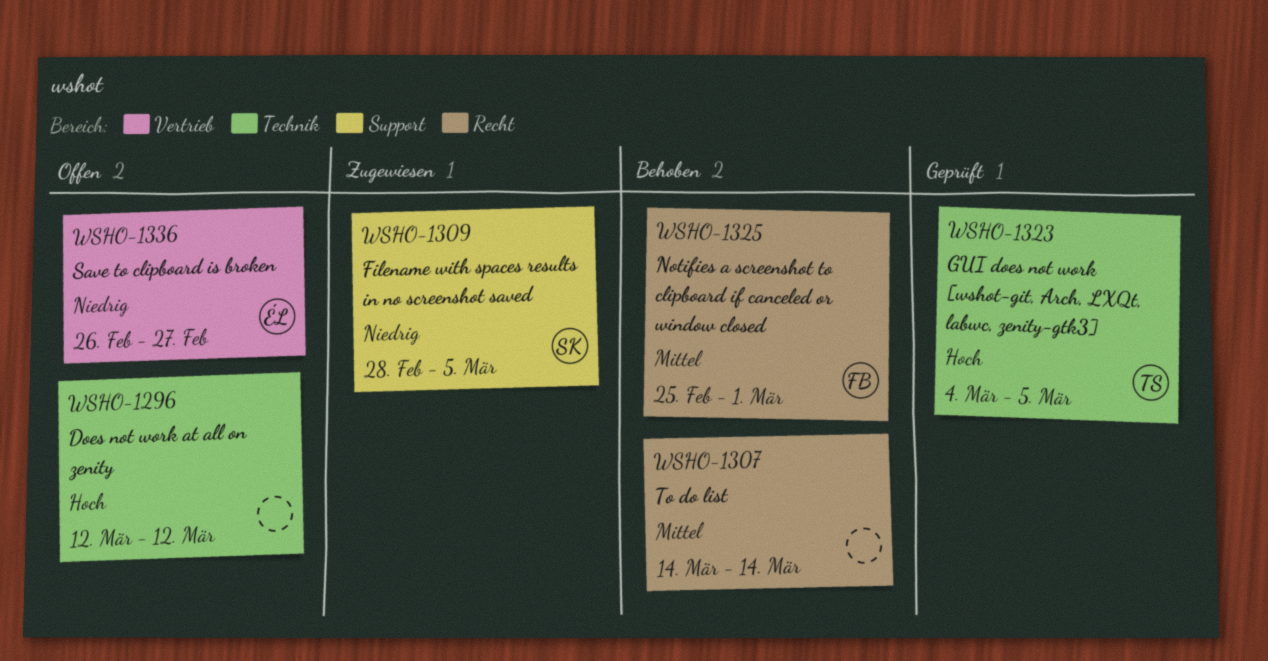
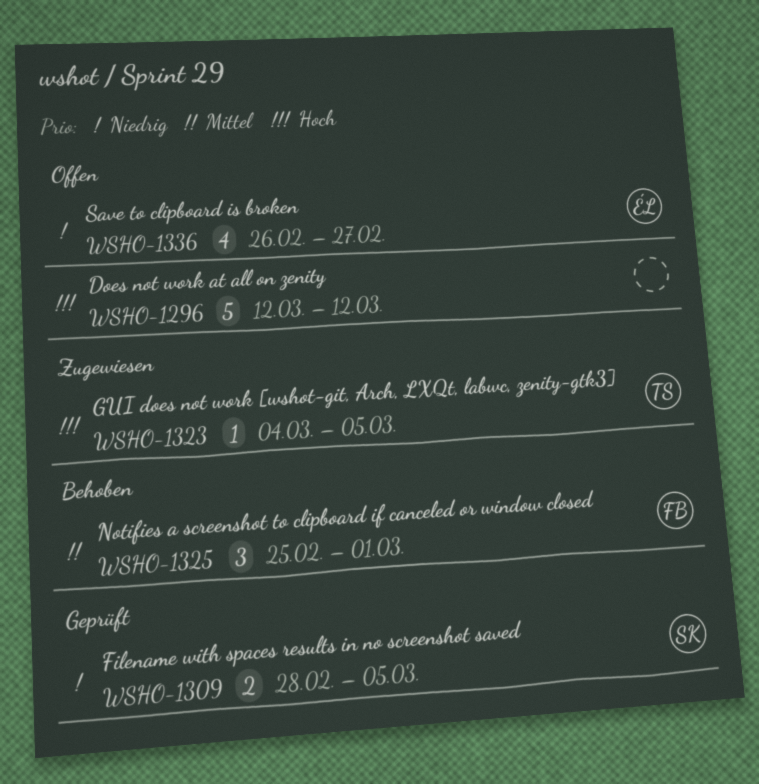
WSHO-1307: present -> none
WSHO-1309, status: Zugewiesen -> Geprüft
WSHO-1323, status: Geprüft -> Zugewiesen

